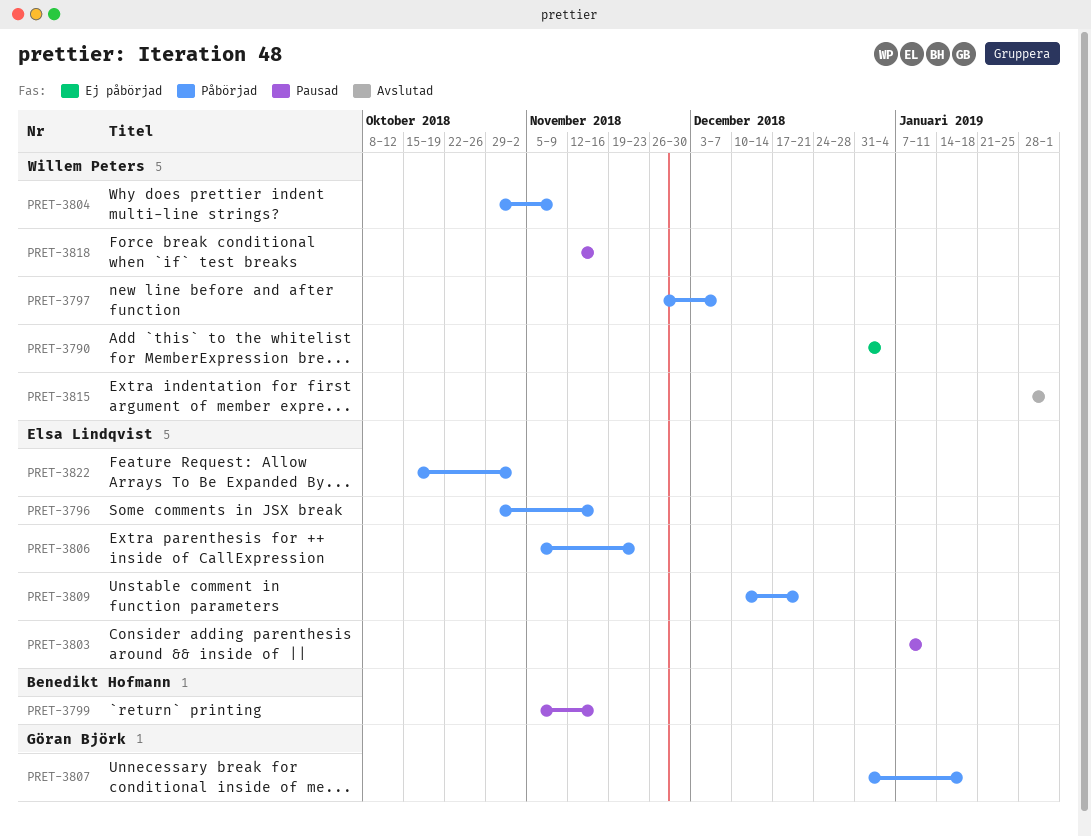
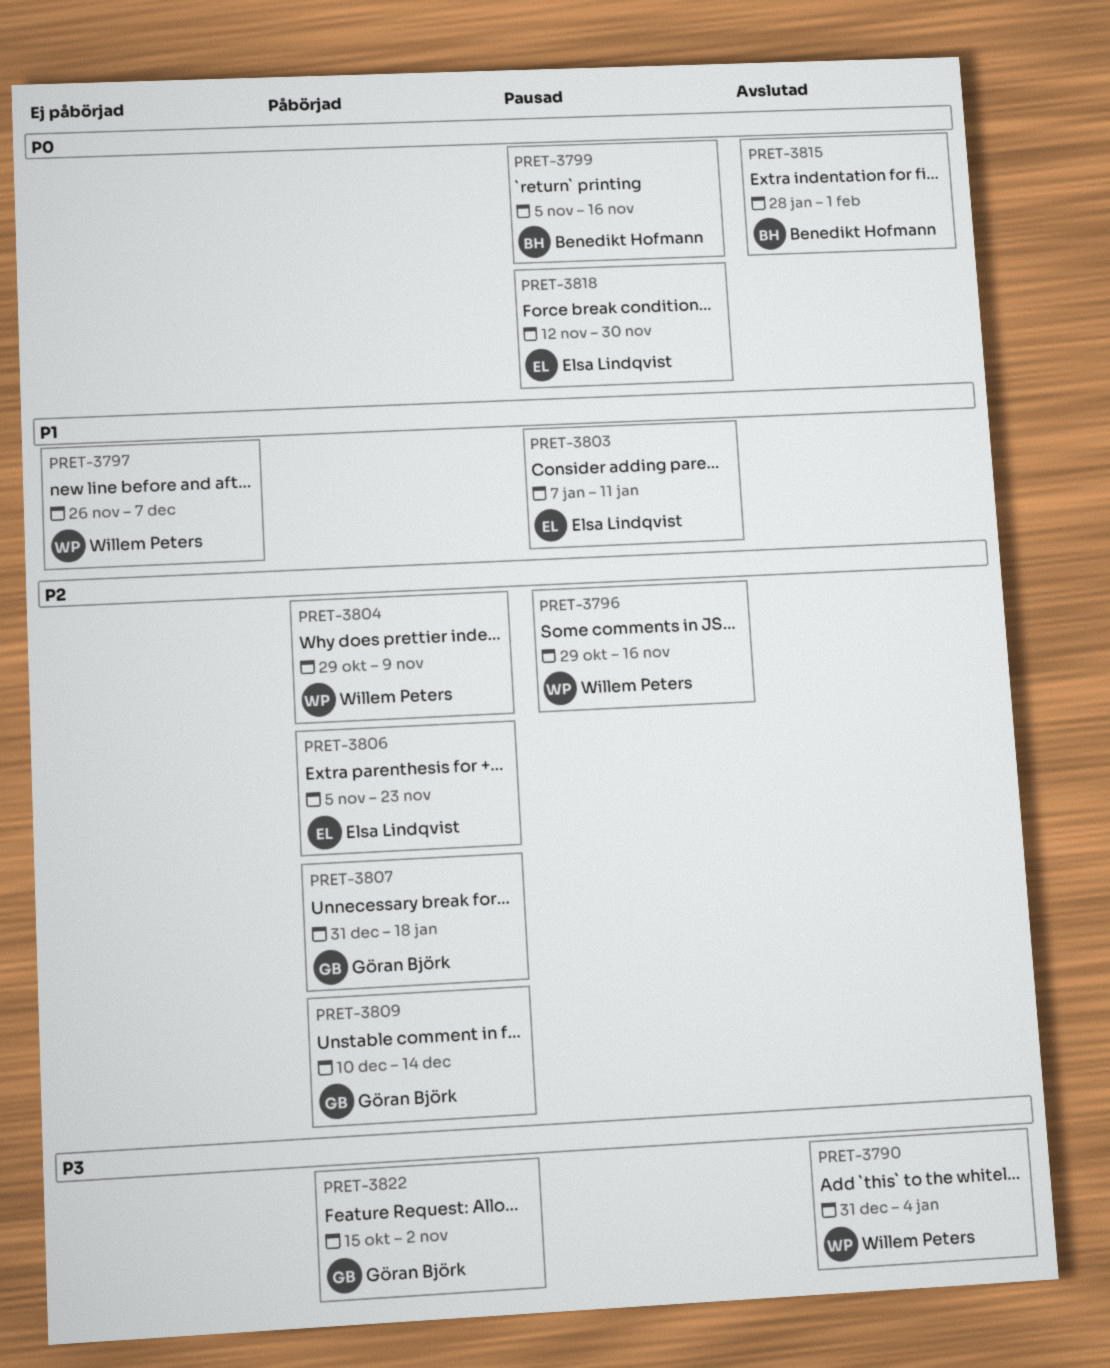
PRET-3790, status: Ej påbörjad -> Avslutad
PRET-3796, status: Påbörjad -> Pausad
PRET-3796, owner: Elsa Lindqvist -> Willem Peters
PRET-3797, status: Påbörjad -> Ej påbörjad
PRET-3809, owner: Elsa Lindqvist -> Göran Björk
PRET-3809, due: Dec 21 -> Dec 14
PRET-3815, owner: Willem Peters -> Benedikt Hofmann
PRET-3818, owner: Willem Peters -> Elsa Lindqvist
PRET-3818, due: Nov 16 -> Nov 30
PRET-3822, owner: Elsa Lindqvist -> Göran Björk

